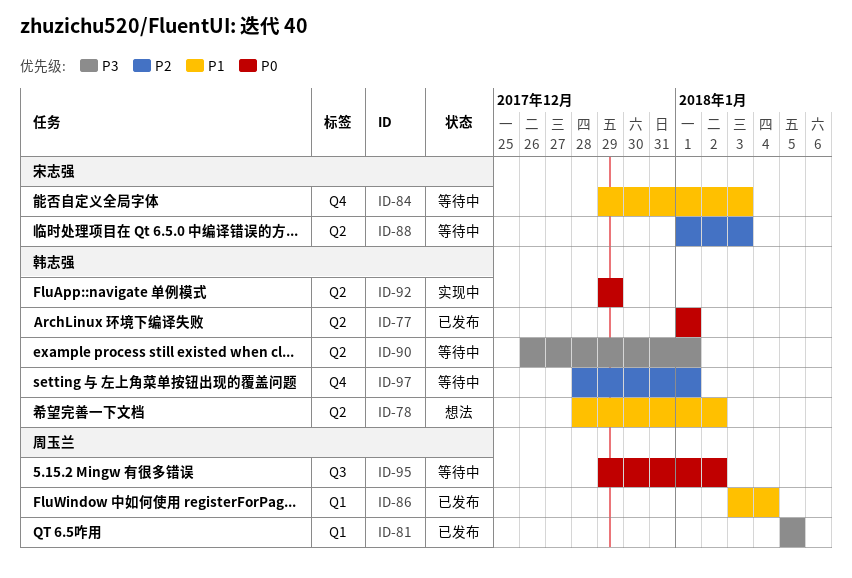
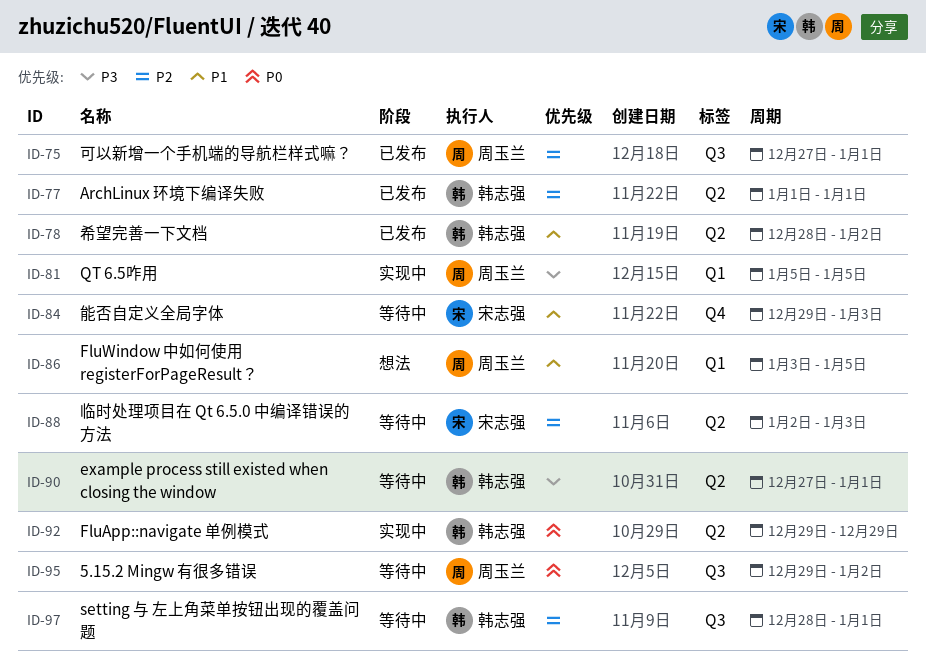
ID-75: none -> present
ID-77, priority: P0 -> P2
ID-78, status: 想法 -> 已发布
ID-81, status: 已发布 -> 实现中
ID-86, status: 已发布 -> 想法
ID-86, due: Jan 4 -> Jan 5
ID-88, start: Jan 1 -> Jan 2
ID-90, start: Dec 26 -> Dec 27
ID-97, label: Q4 -> Q3

